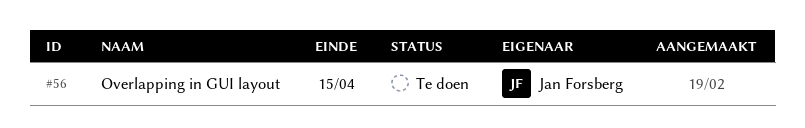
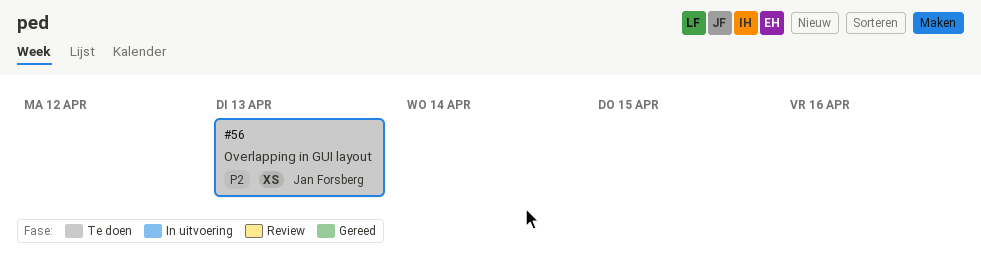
#56, due: Apr 15 -> Apr 13

